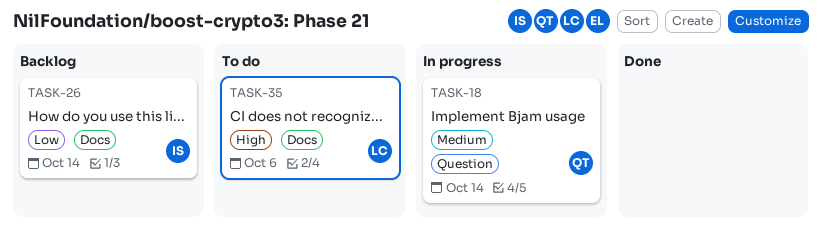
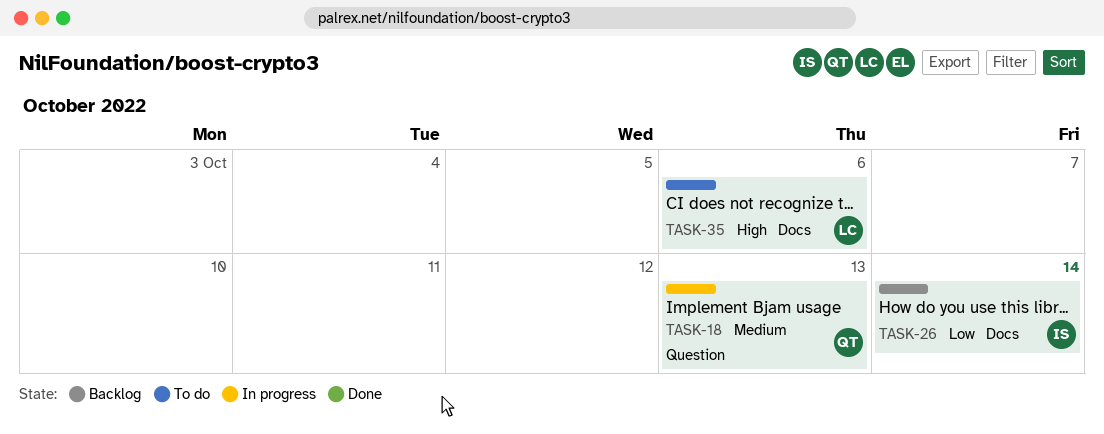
TASK-18, due: Oct 14 -> Oct 13

